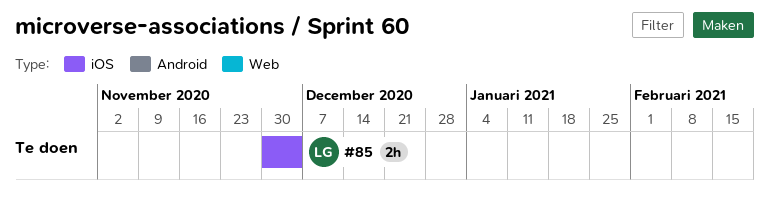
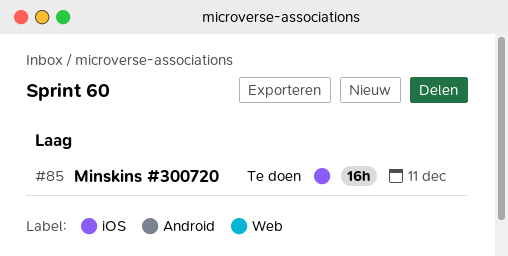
#85, estimate: 2h -> 16h
#85, due: Dec 4 -> Dec 11

